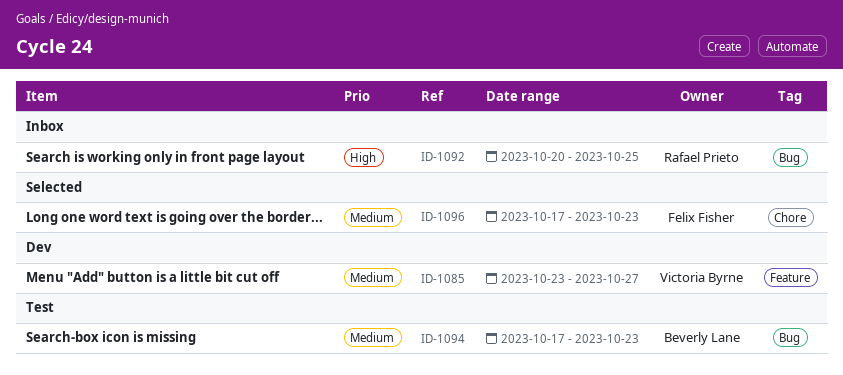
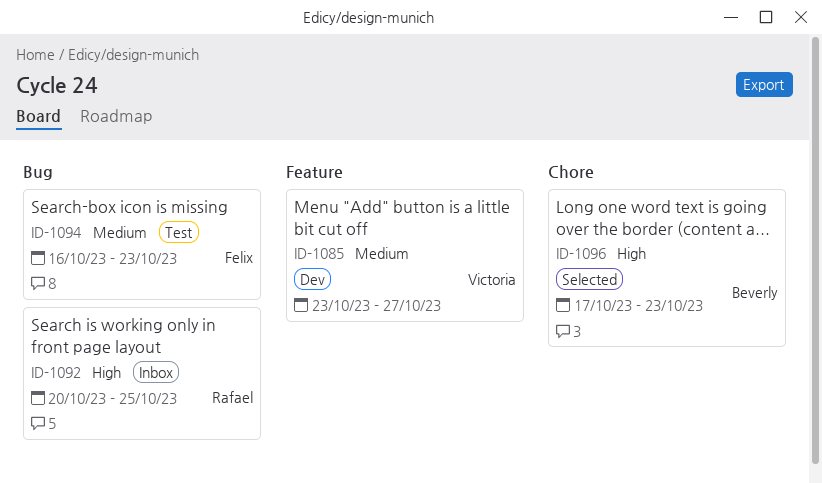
ID-1094, owner: Beverly Lane -> Felix Fisher
ID-1094, start: Oct 17 -> Oct 16
ID-1096, owner: Felix Fisher -> Beverly Lane
ID-1096, priority: Medium -> High

